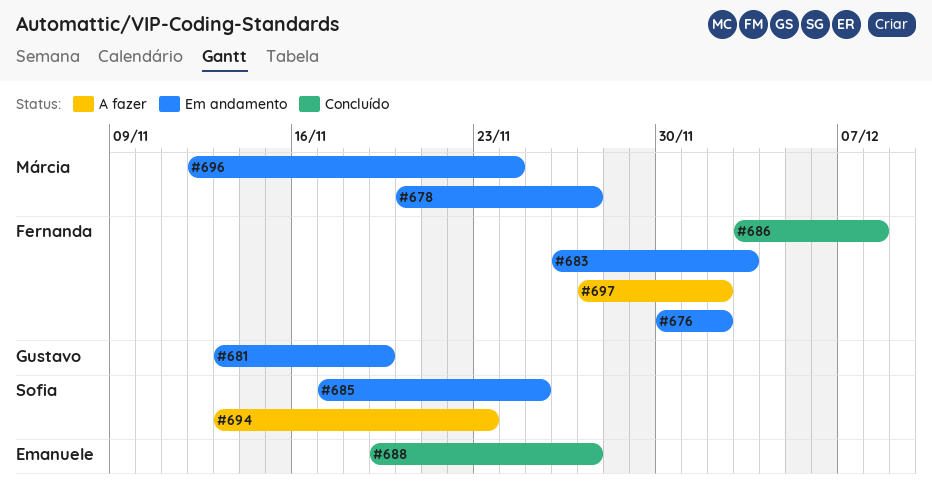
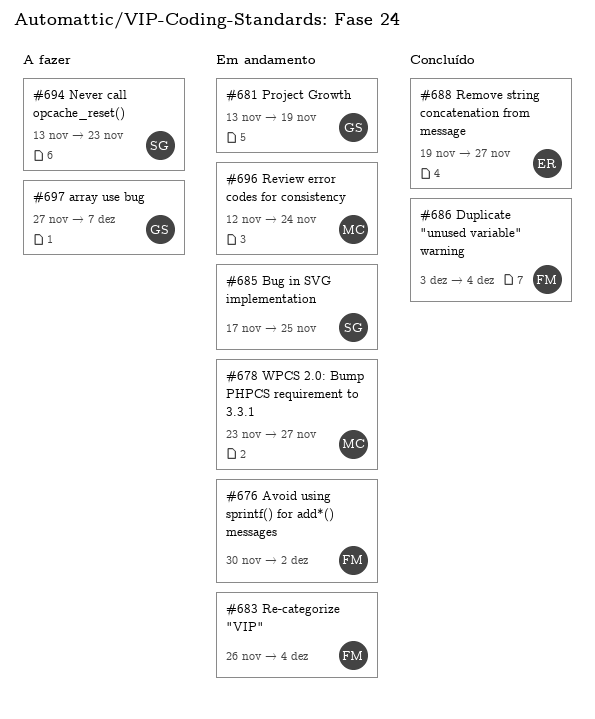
#678, start: Nov 20 -> Nov 23
#683, due: Dec 3 -> Dec 4
#686, due: Dec 8 -> Dec 4
#697, owner: Fernanda -> Gustavo
#697, due: Dec 2 -> Dec 7

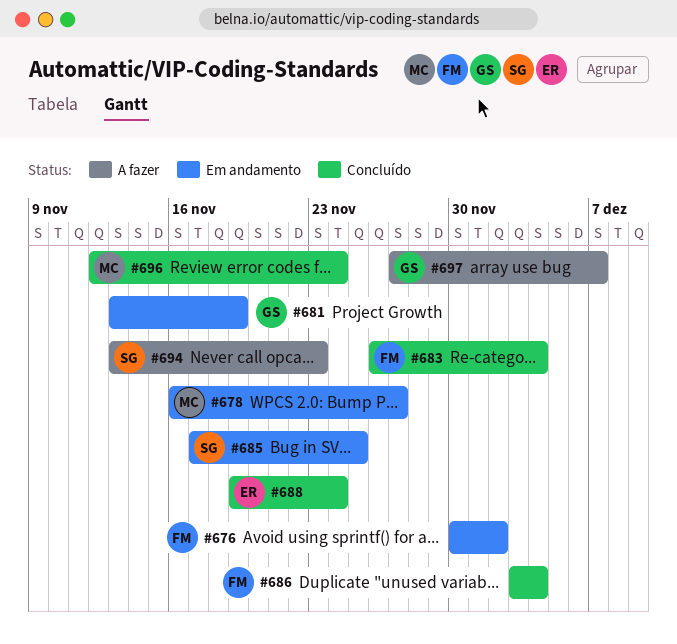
#678, start: Nov 23 -> Nov 16
#683, status: Em andamento -> Concluído
#688, due: Nov 27 -> Nov 24
#696, status: Em andamento -> Concluído

